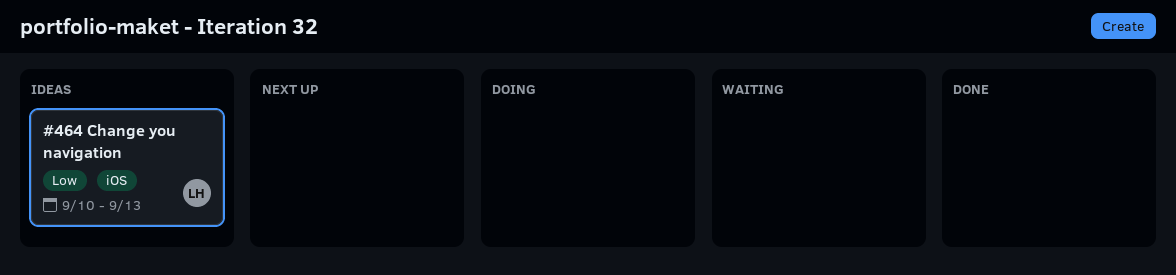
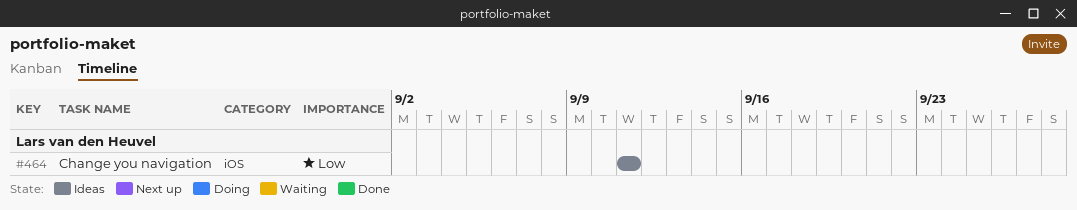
#464, start: Sep 10 -> Sep 11
#464, due: Sep 13 -> Sep 11

